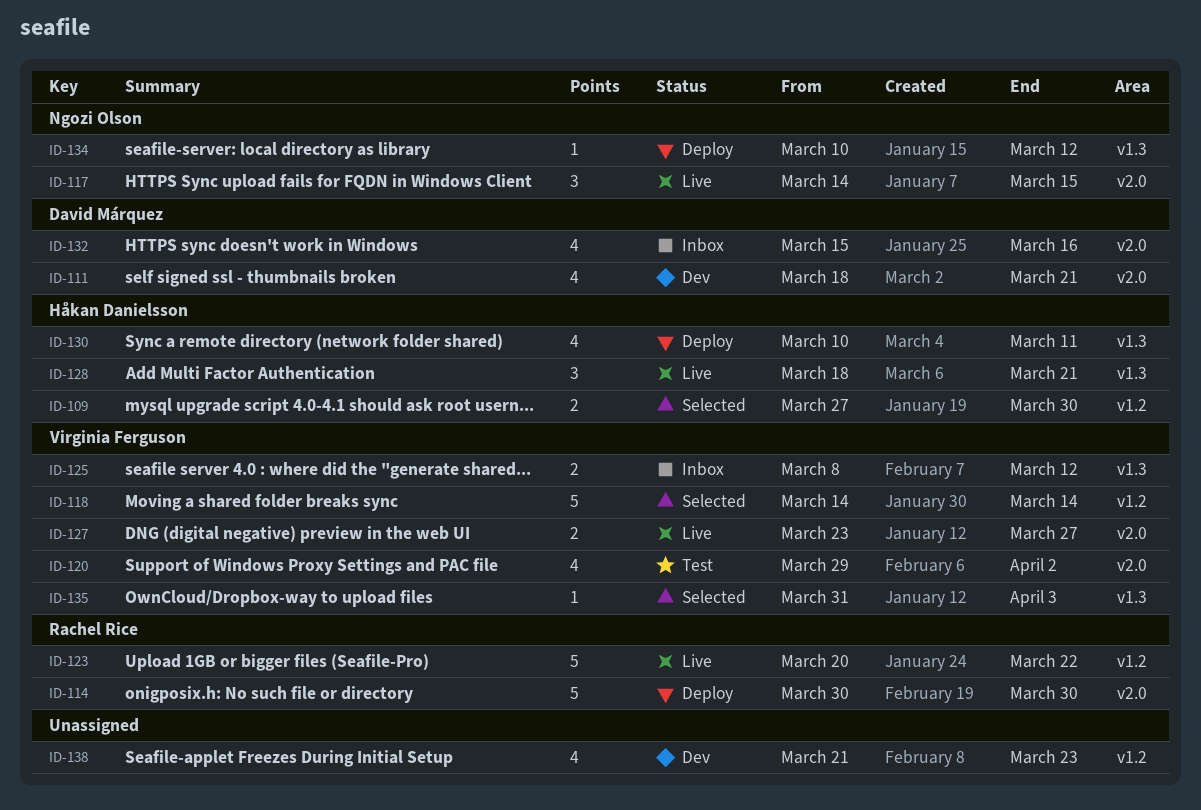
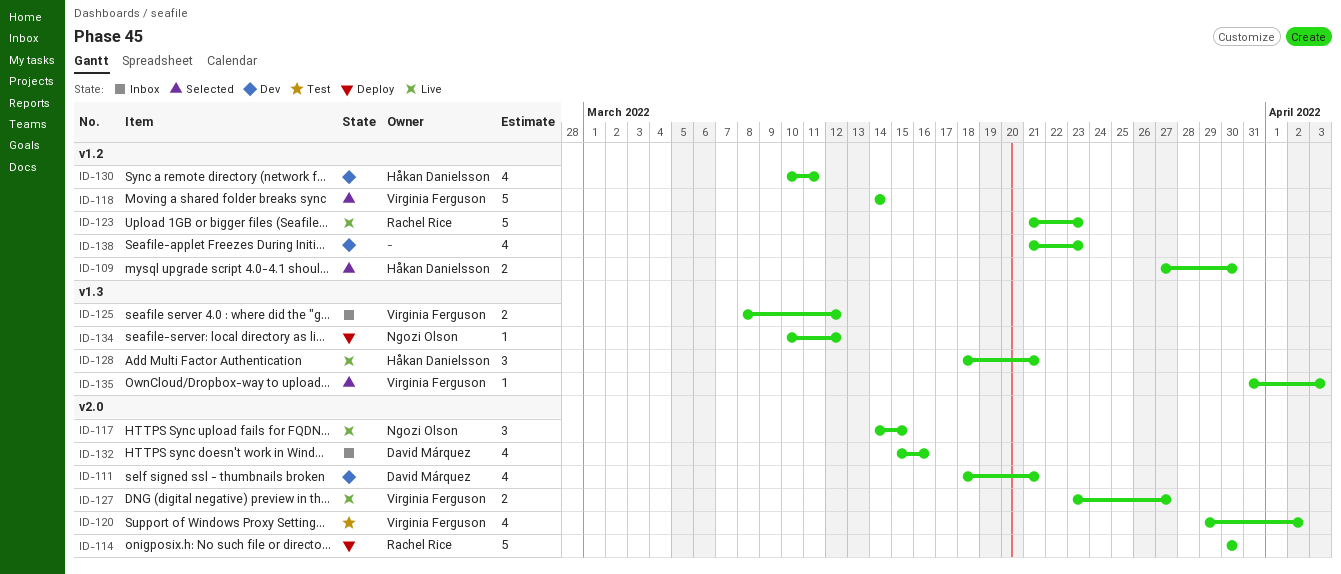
ID-123, start: Mar 20 -> Mar 21
ID-123, due: Mar 22 -> Mar 23
ID-130, status: Deploy -> Dev
ID-130, label: v1.3 -> v1.2

